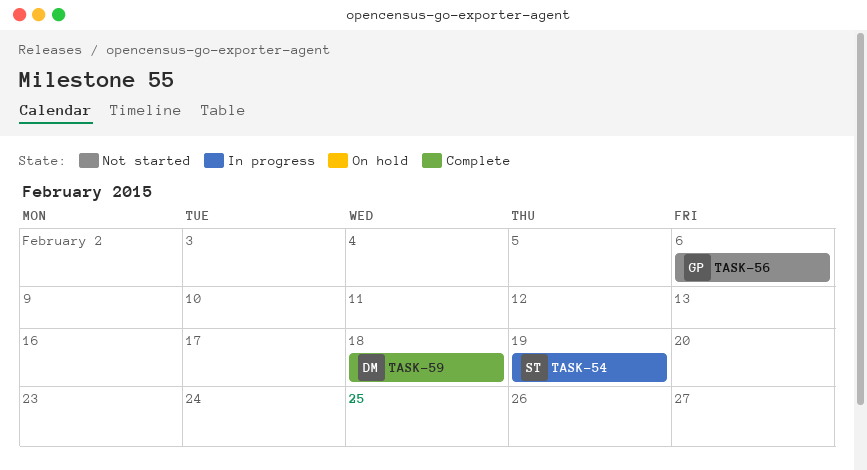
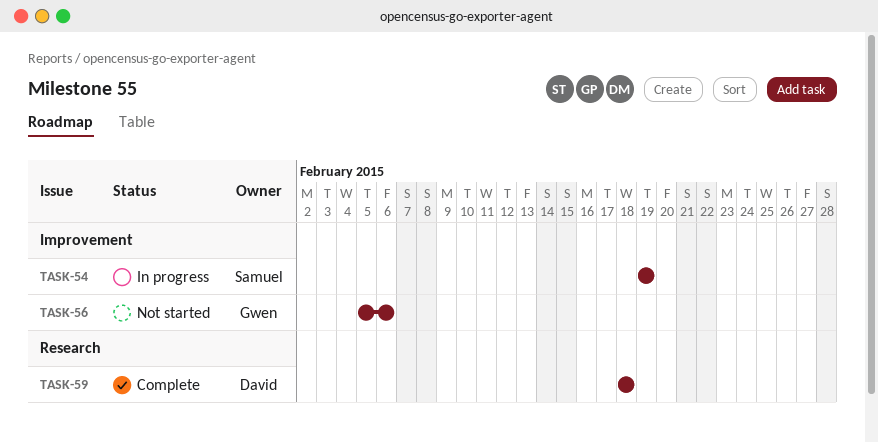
TASK-56, start: Feb 6 -> Feb 5

